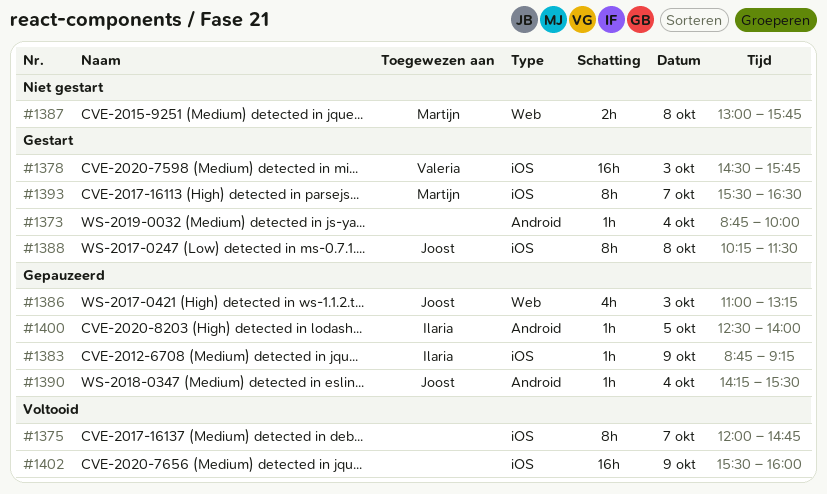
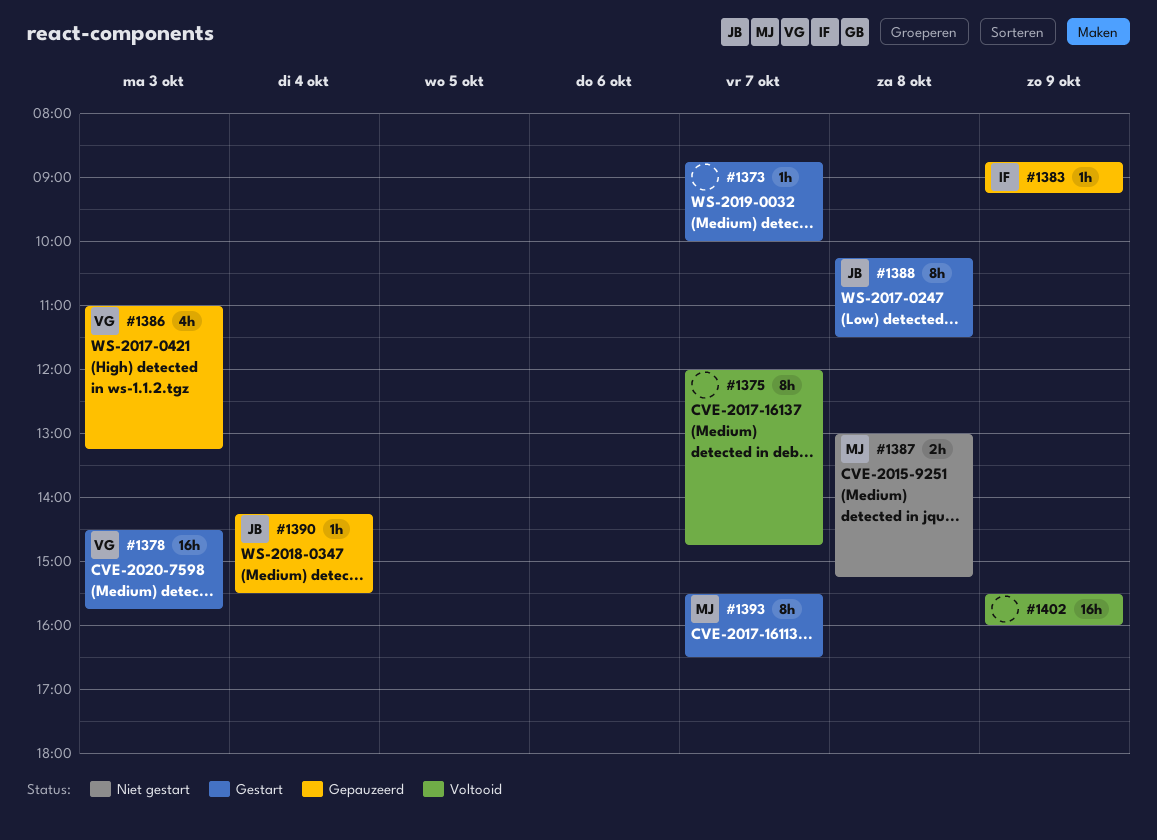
#1373, day: Oct 4 -> Oct 7
#1386, owner: Joost -> Valeria
#1387, ends: 15:45 -> 15:15
#1400: present -> none

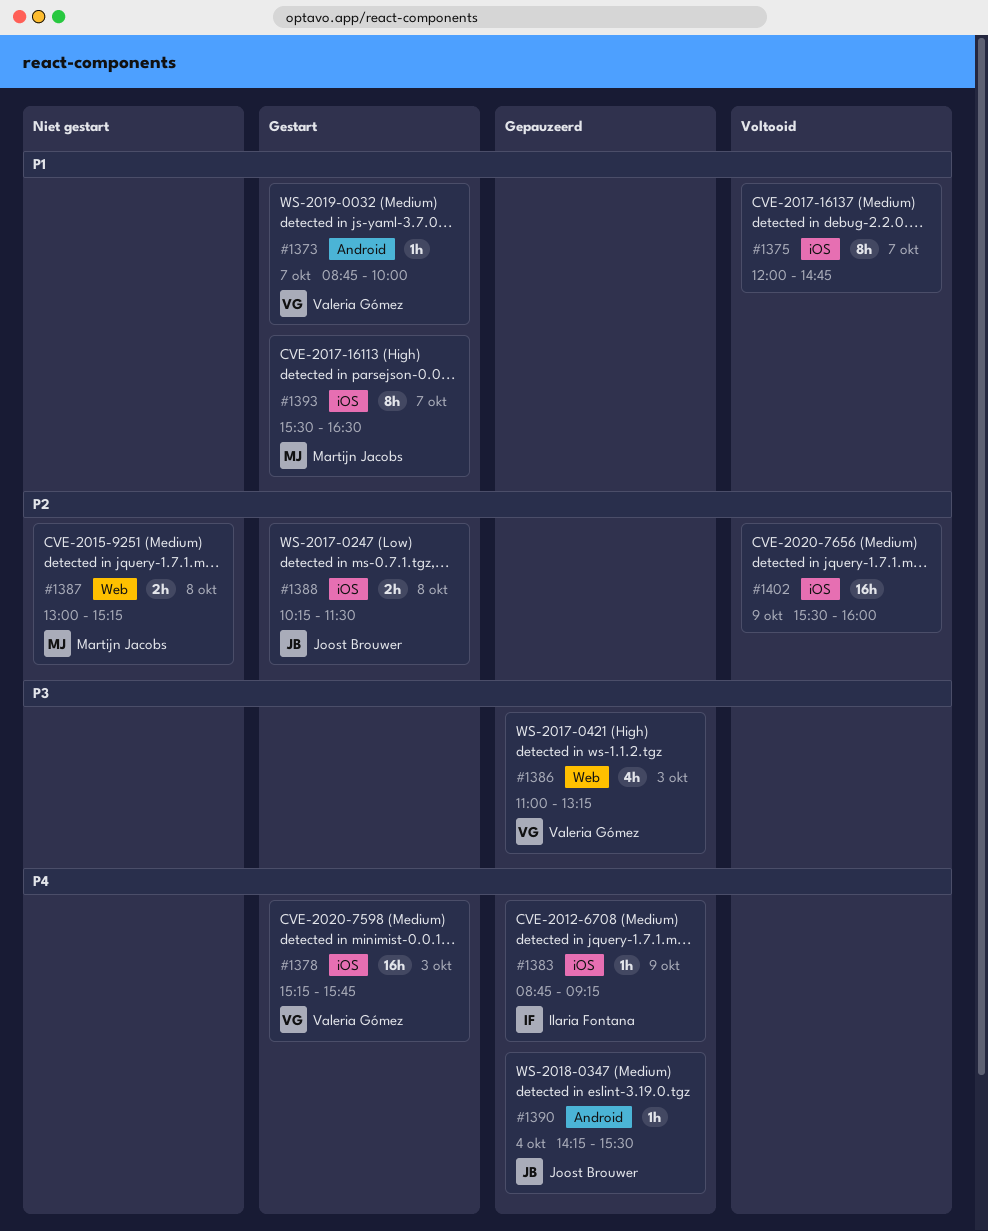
#1373, owner: none -> Valeria Gómez
#1378, begins: 14:30 -> 15:15
#1388, estimate: 8h -> 2h

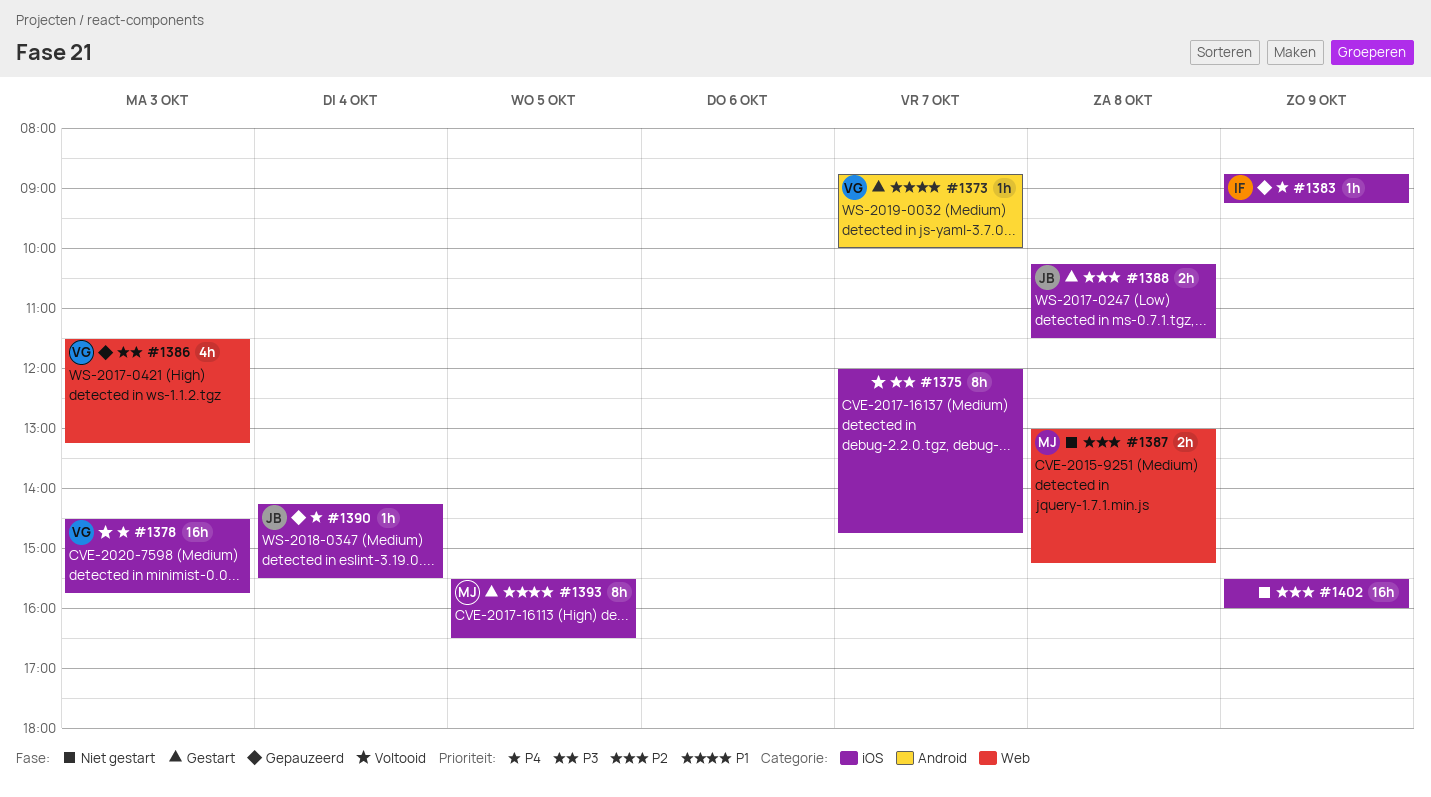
#1375, priority: P1 -> P3
#1378, status: Gestart -> Voltooid
#1378, begins: 15:15 -> 14:30
#1386, begins: 11:00 -> 11:30
#1390, label: Android -> iOS
#1393, day: Oct 7 -> Oct 5
#1402, status: Voltooid -> Niet gestart

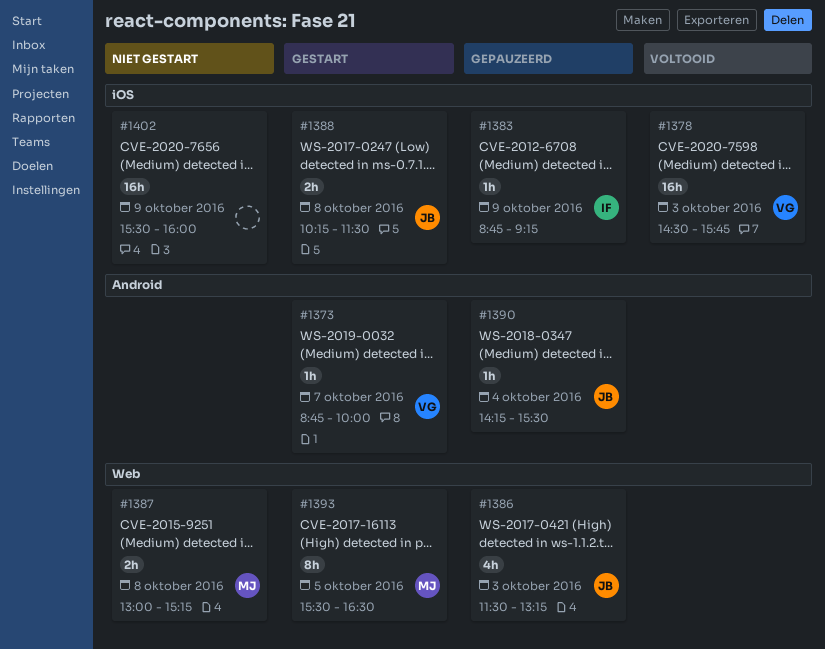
#1375: present -> none
#1386, owner: VG -> JB
#1390, label: iOS -> Android
#1393, label: iOS -> Web

